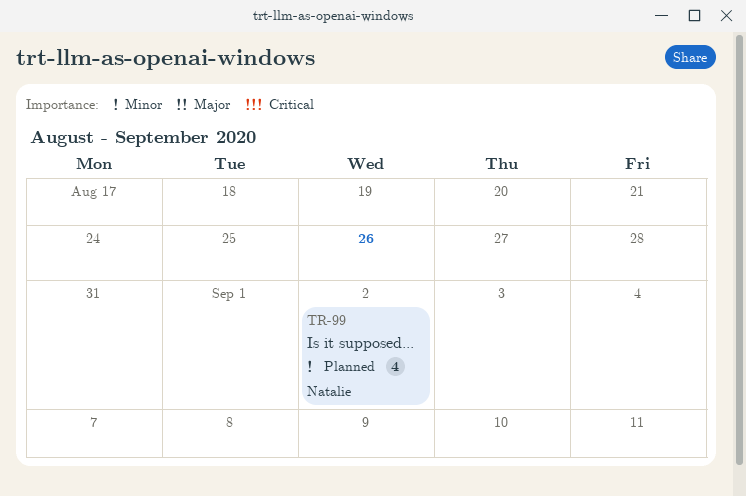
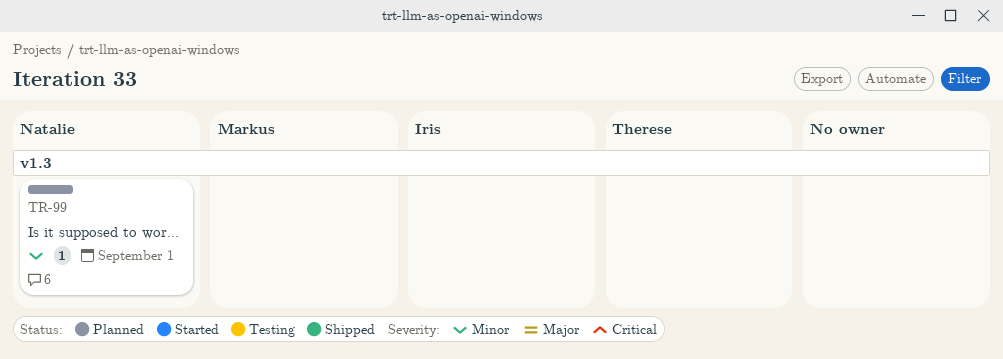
TR-99, estimate: 4 -> 1
TR-99, due: Sep 2 -> Sep 1

